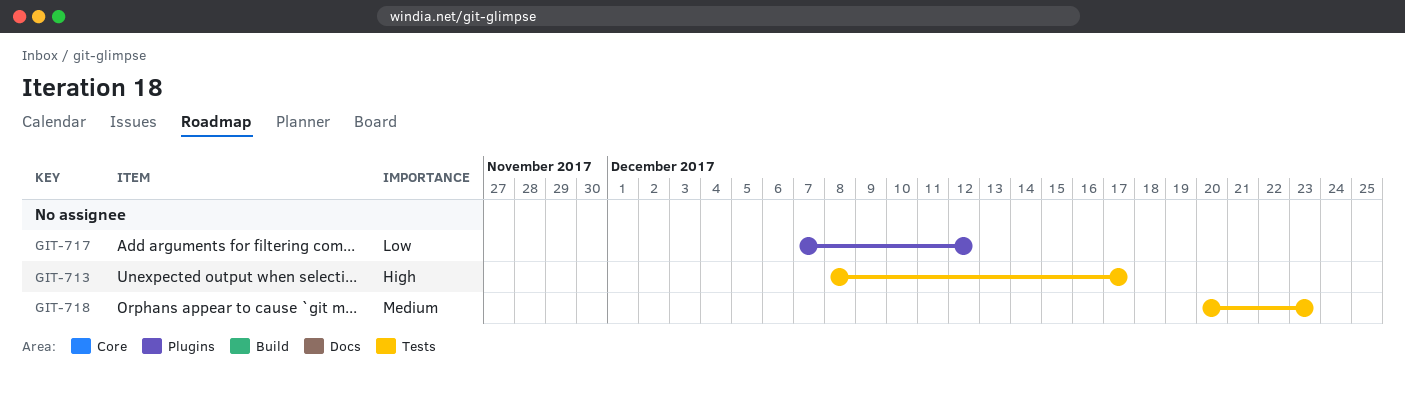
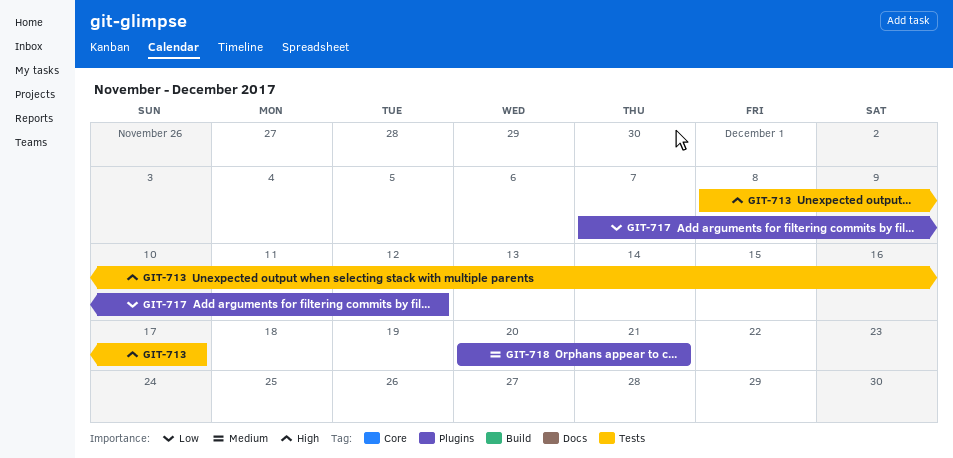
GIT-718, label: Tests -> Plugins
GIT-718, due: Dec 23 -> Dec 21

